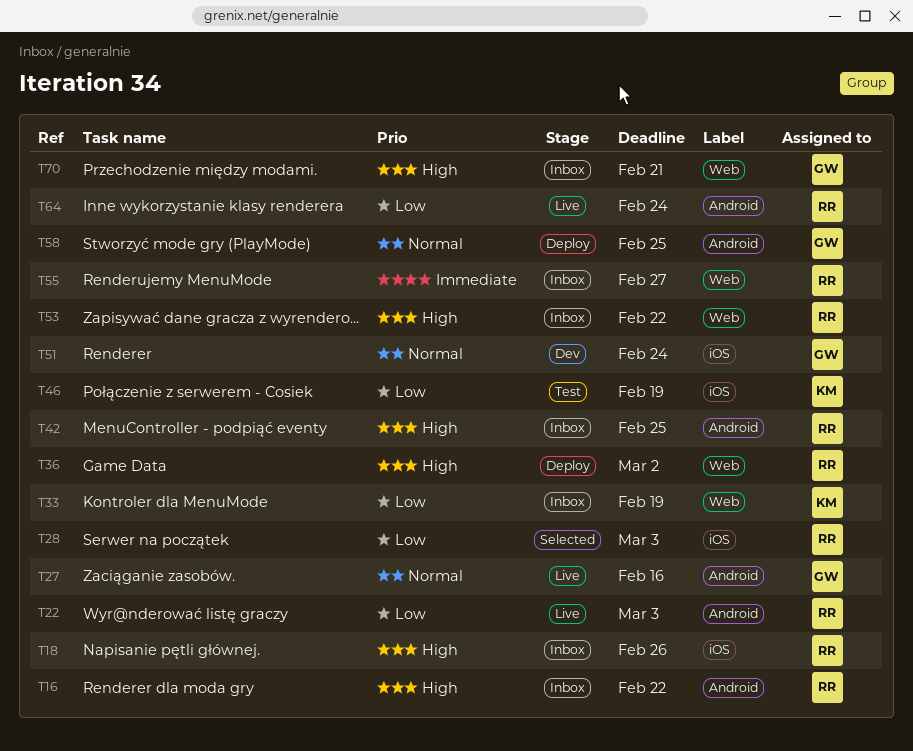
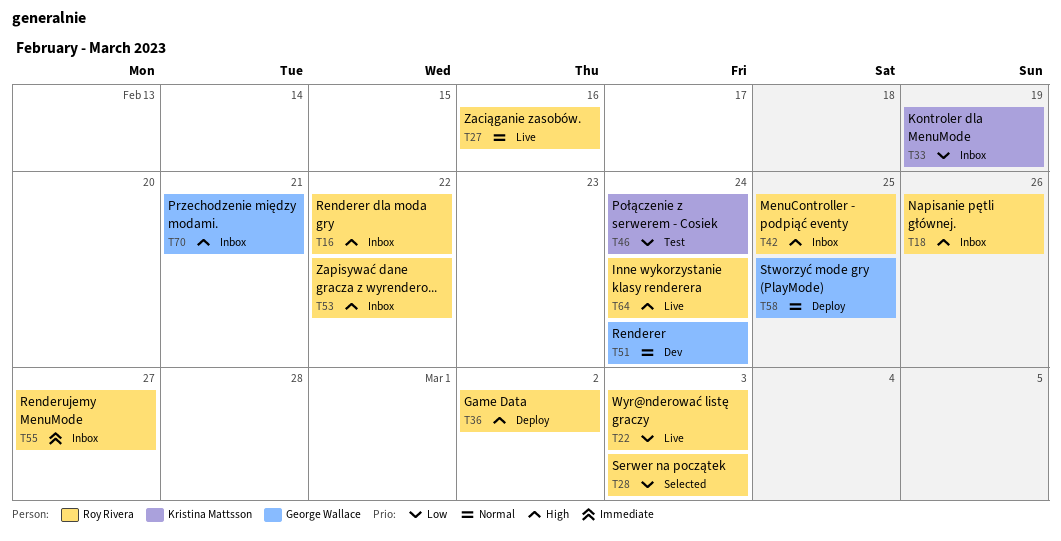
T27, owner: George Wallace -> Roy Rivera
T46, due: Feb 19 -> Feb 24
T64, priority: Low -> High

